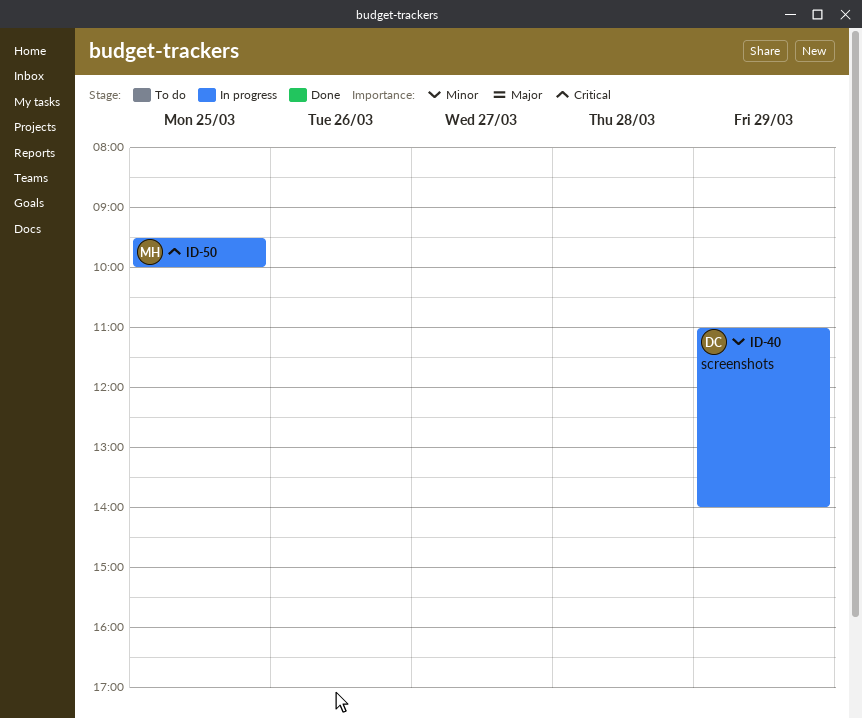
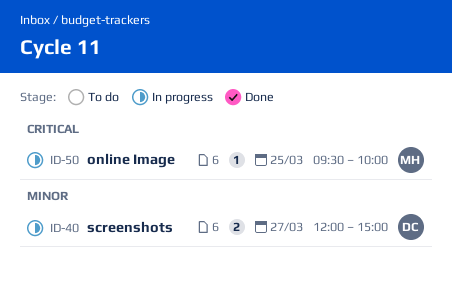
ID-40, day: Mar 29 -> Mar 27
ID-40, begins: 11:00 -> 12:00
ID-40, ends: 14:00 -> 15:00

